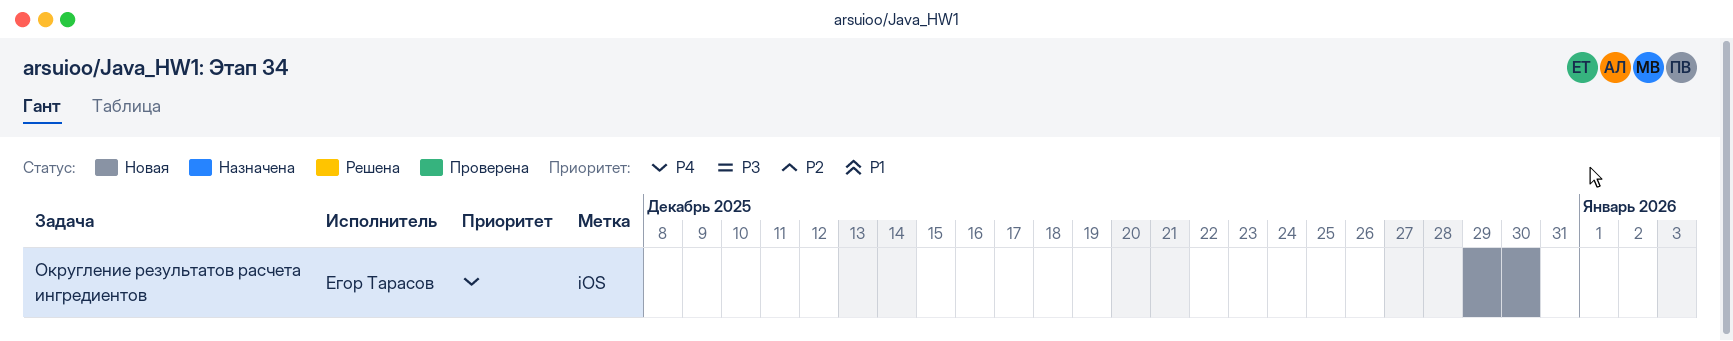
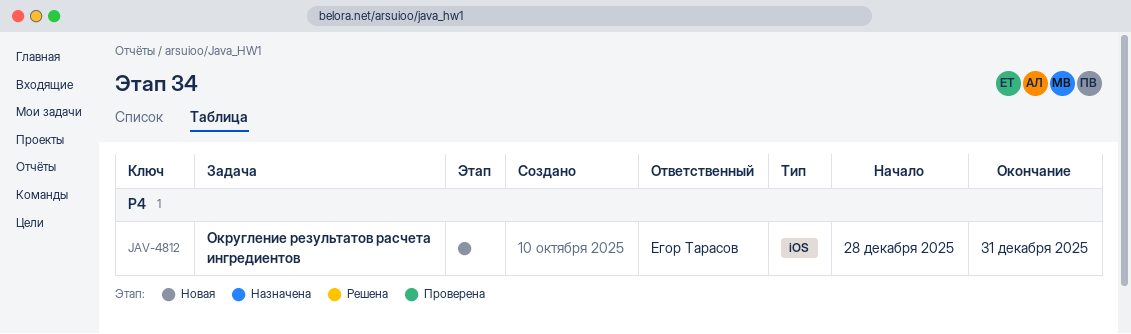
Округление результатов расчета ингредиентов, start: Dec 29 -> Dec 28
Округление результатов расчета ингредиентов, due: Dec 30 -> Dec 31

